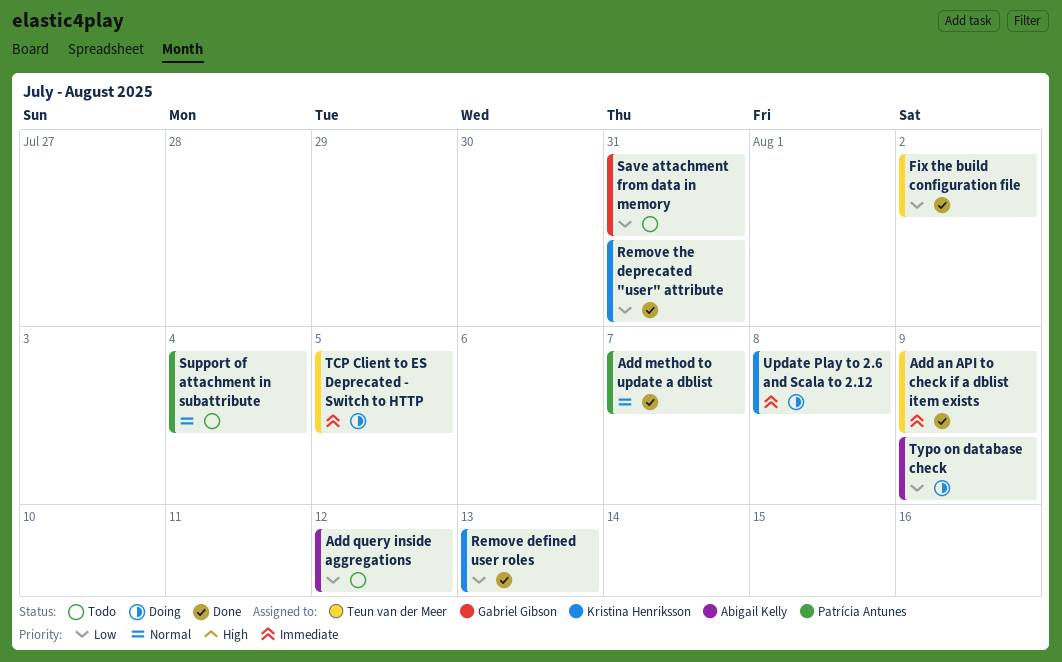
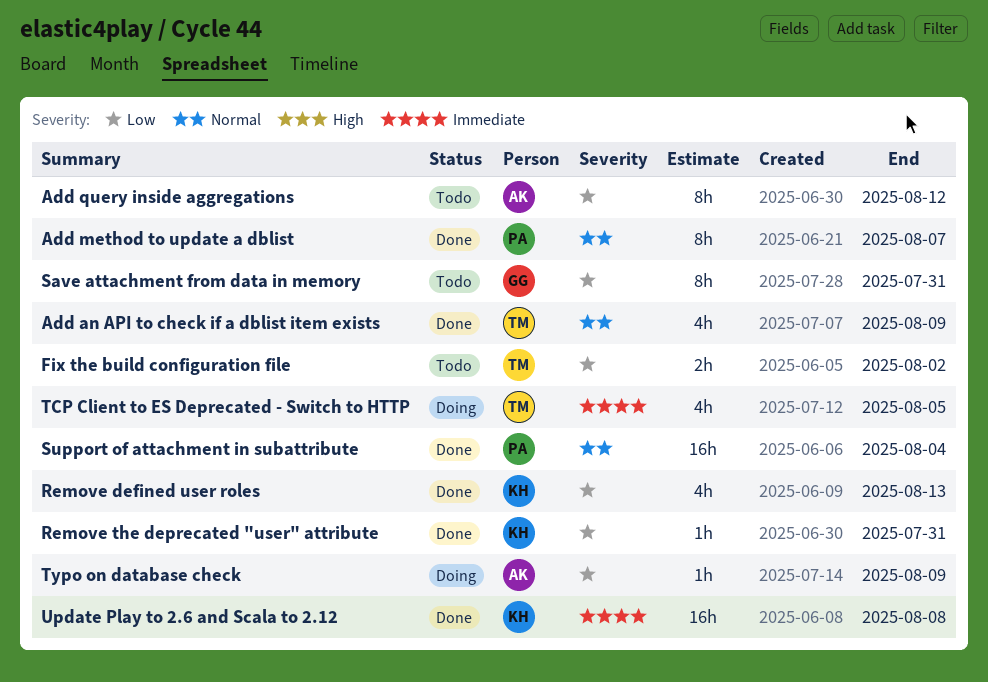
Add an API to check if a dblist item exists, priority: Immediate -> Normal
Fix the build configuration file, status: Done -> Todo
Support of attachment in subattribute, status: Todo -> Done
Update Play to 2.6 and Scala to 2.12, status: Doing -> Done

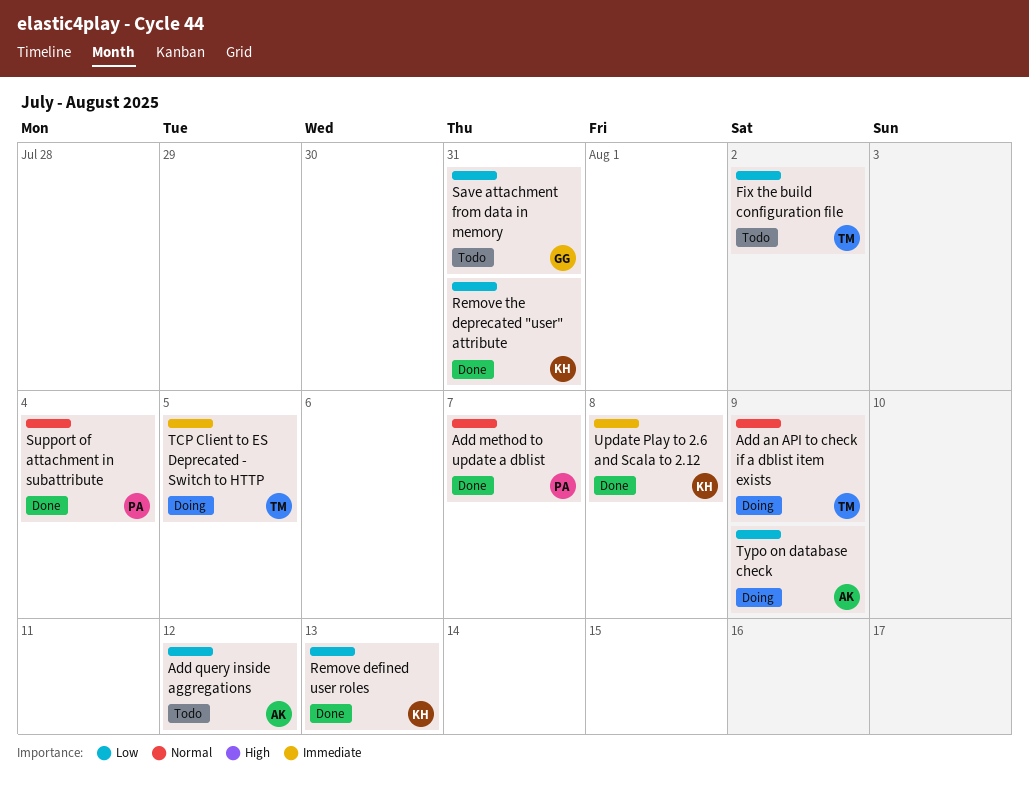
Add an API to check if a dblist item exists, status: Done -> Doing

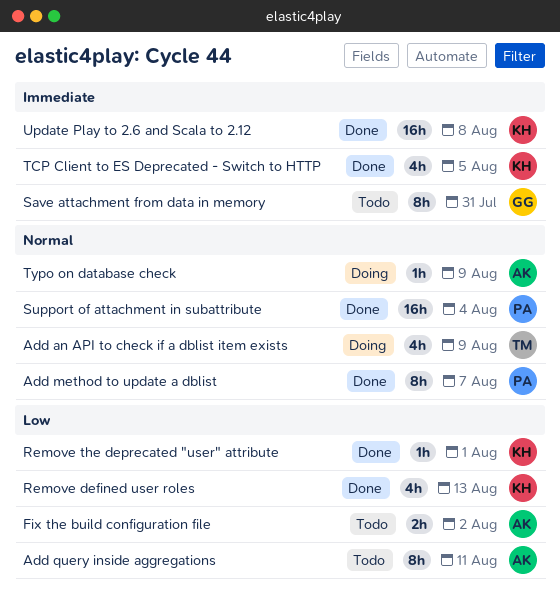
Add query inside aggregations, due: Aug 12 -> Aug 11
Fix the build configuration file, owner: TM -> AK
Remove the deprecated "user" attribute, due: Jul 31 -> Aug 1
Save attachment from data in memory, priority: Low -> Immediate
TCP Client to ES Deprecated - Switch to HTTP, status: Doing -> Done
TCP Client to ES Deprecated - Switch to HTTP, owner: TM -> KH
Typo on database check, priority: Low -> Normal

